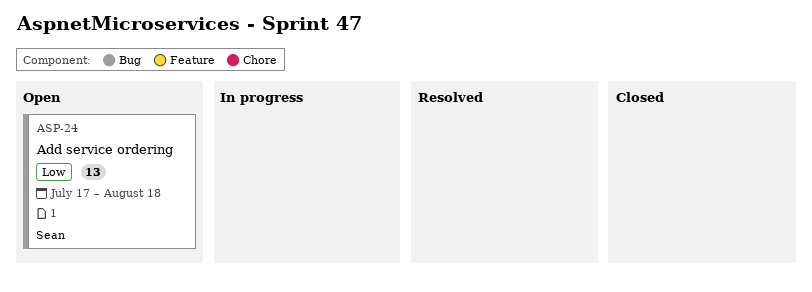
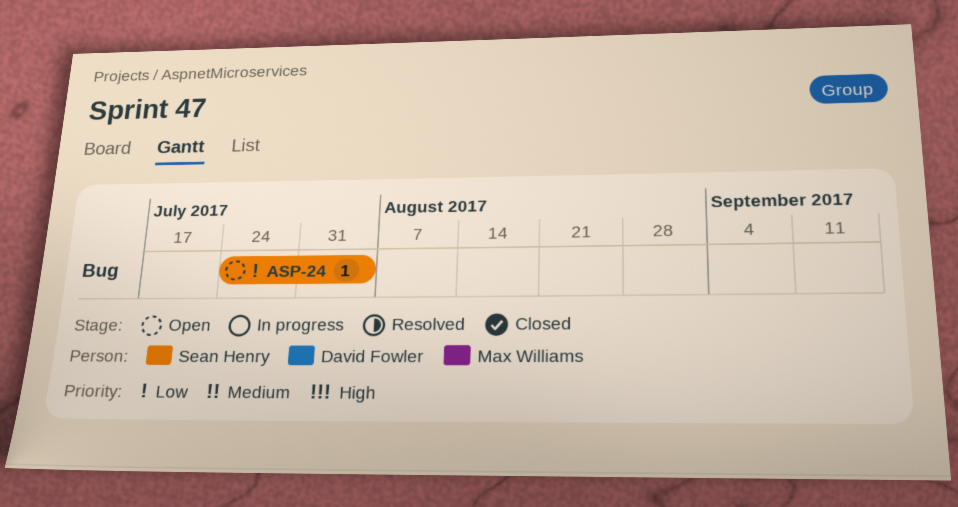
ASP-24, estimate: 13 -> 1
ASP-24, start: Jul 17 -> Jul 24
ASP-24, due: Aug 18 -> Aug 4

